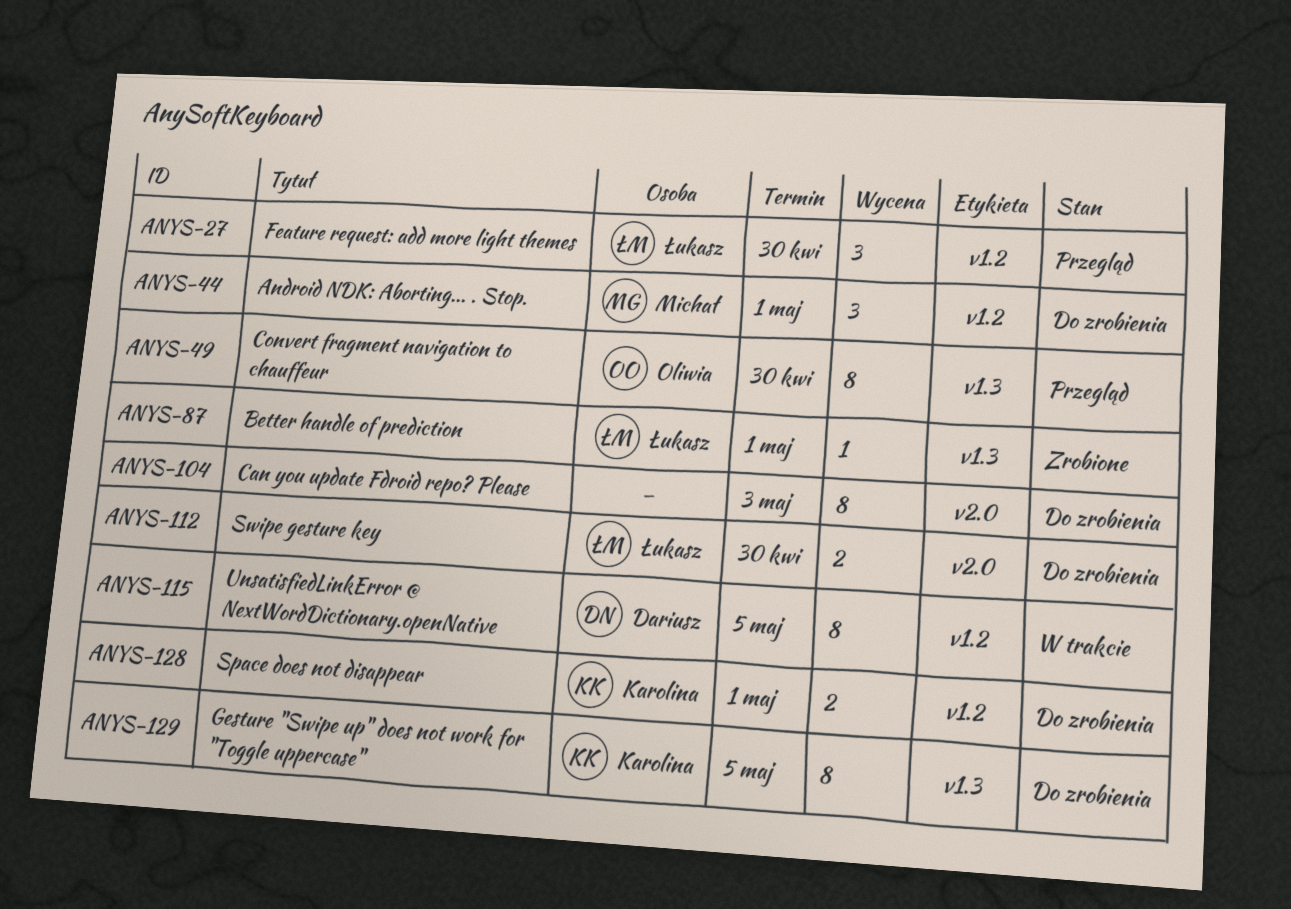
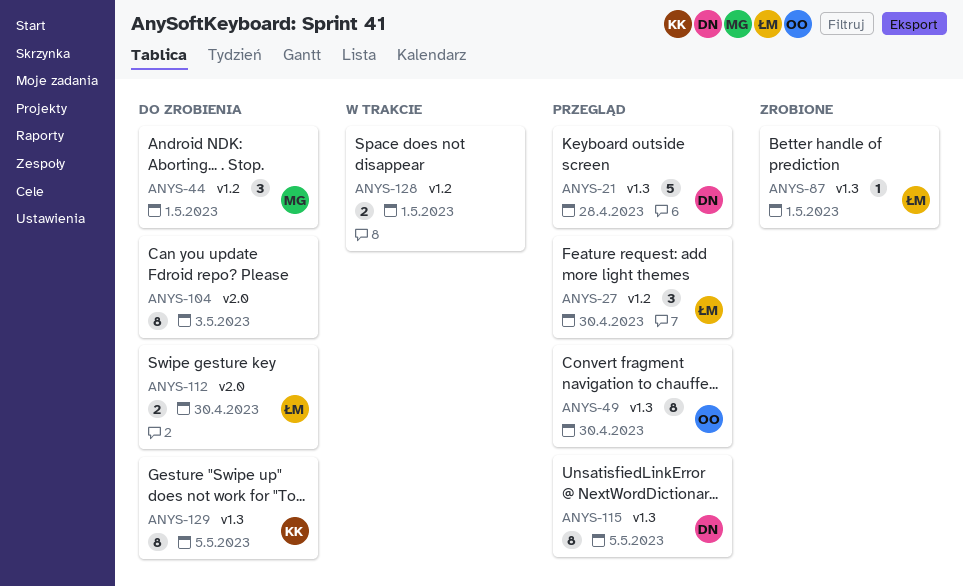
ANYS-21: none -> present
ANYS-115, status: W trakcie -> Przegląd
ANYS-115, label: v1.2 -> v1.3
ANYS-128, status: Do zrobienia -> W trakcie
ANYS-128, owner: Karolina -> none

